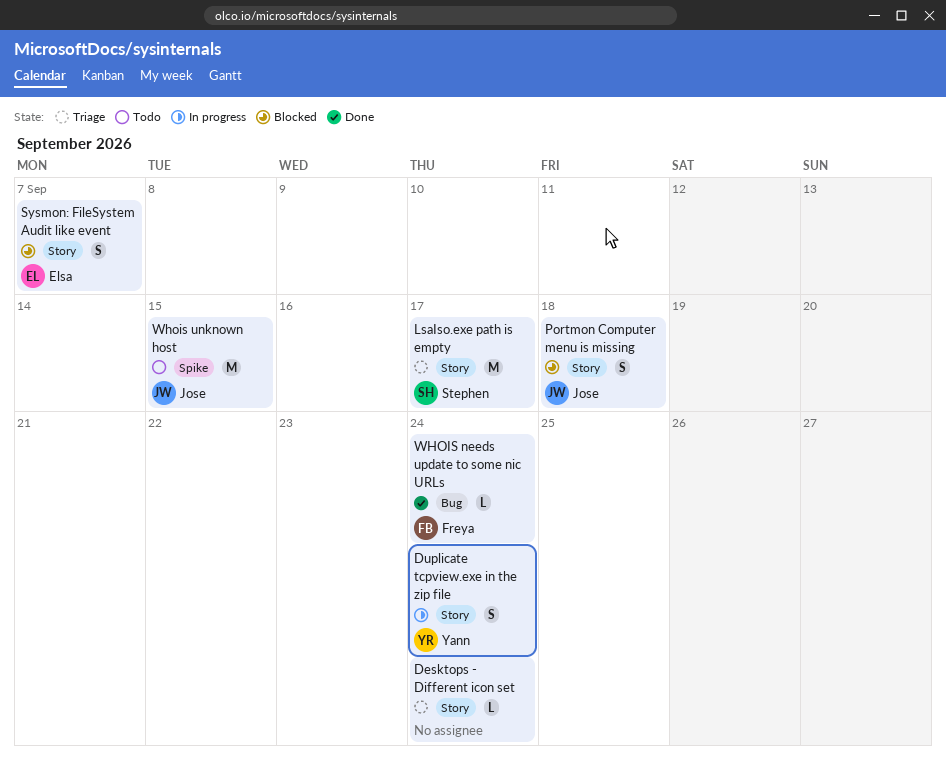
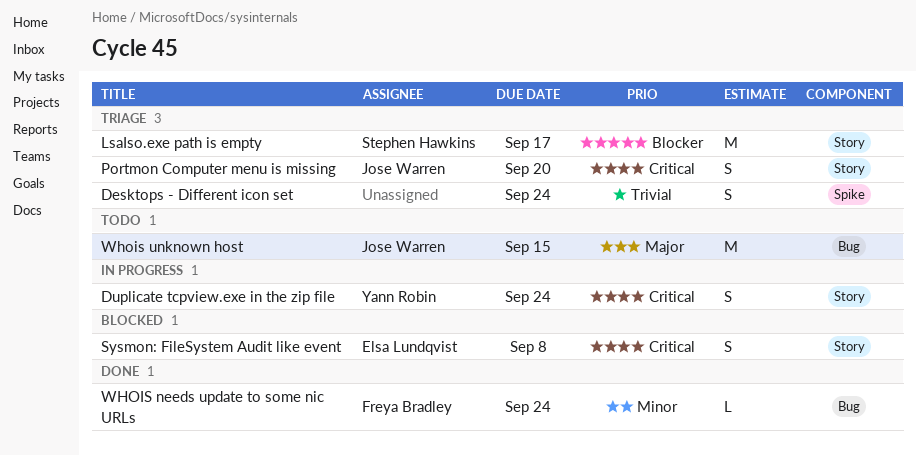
Desktops - Different icon set, label: Story -> Spike
Desktops - Different icon set, estimate: L -> S
Portmon Computer menu is missing, status: Blocked -> Triage
Portmon Computer menu is missing, due: Sep 18 -> Sep 20
Sysmon: FileSystem Audit like event, due: Sep 7 -> Sep 8
Whois unknown host, label: Spike -> Bug

